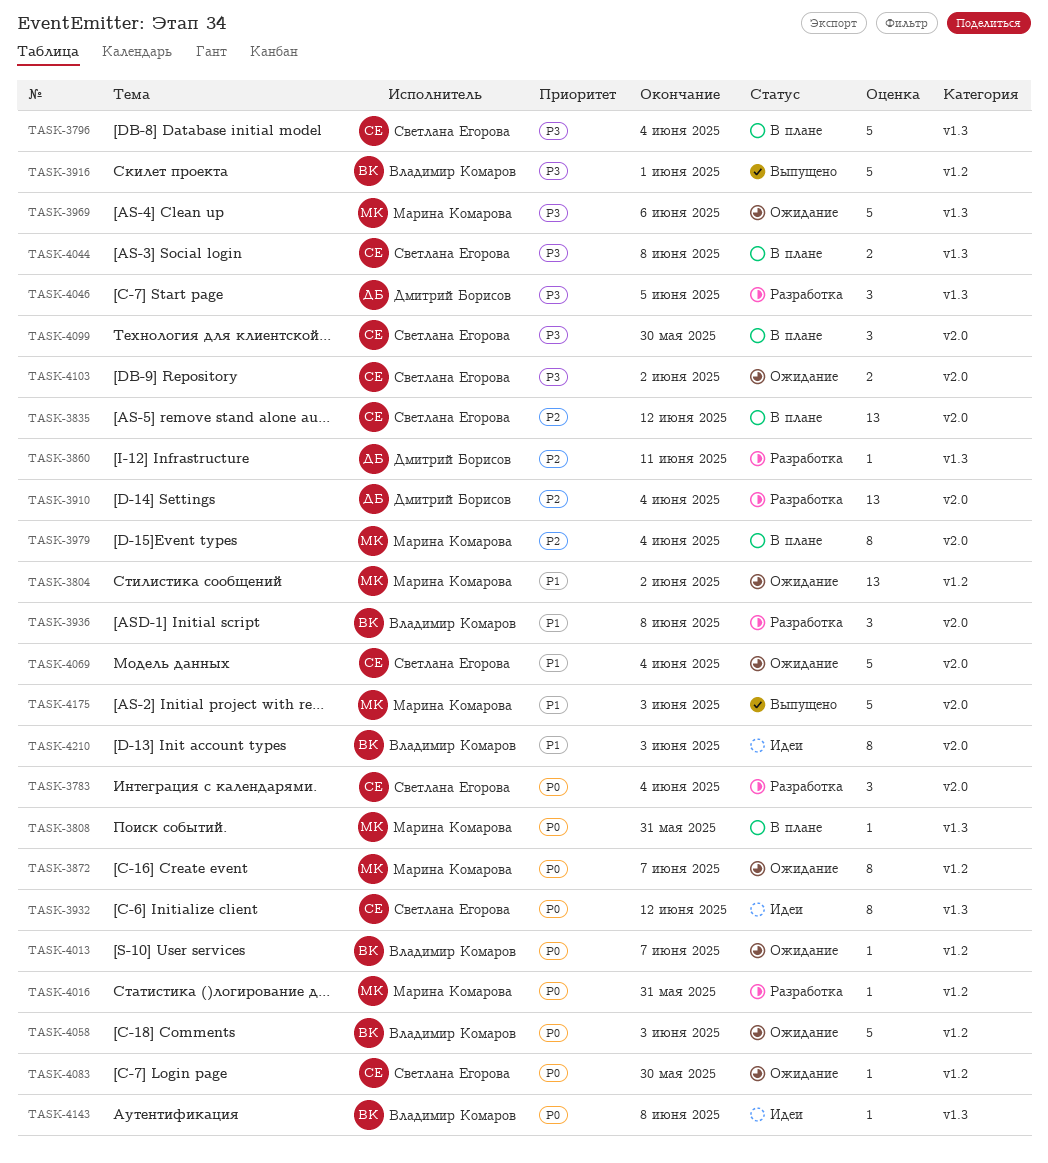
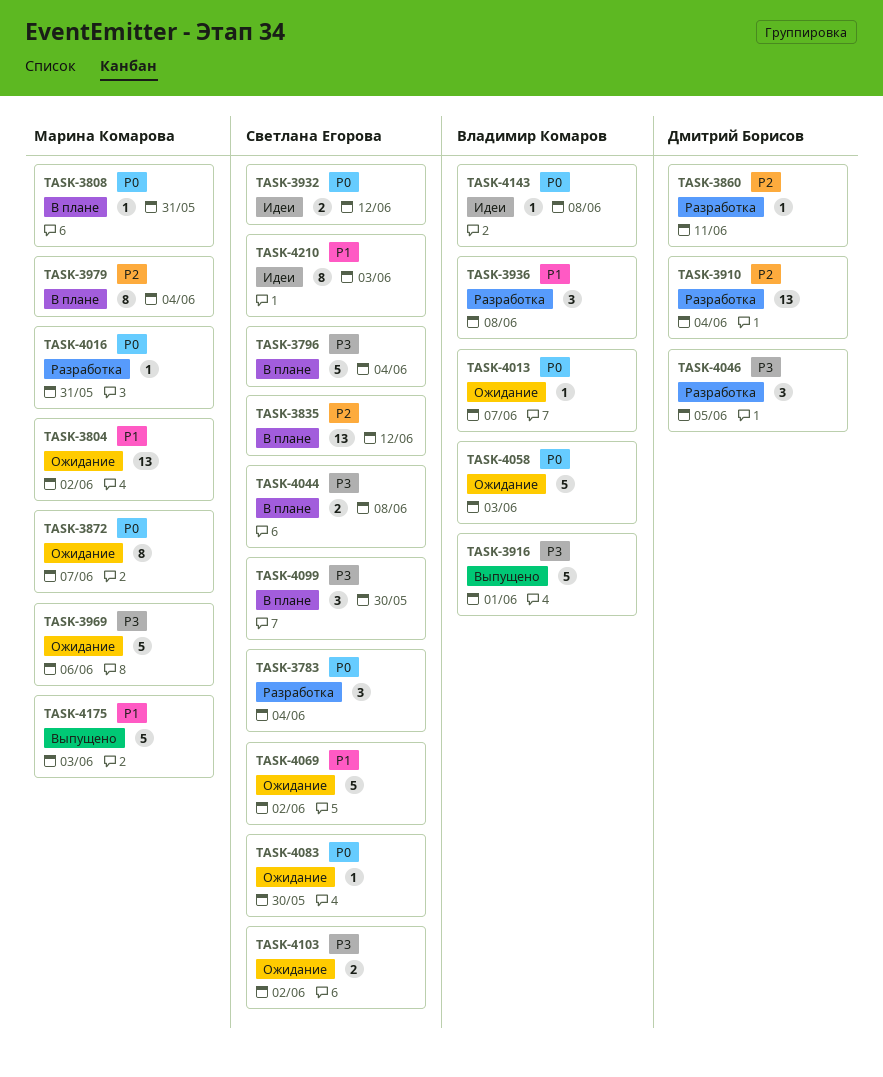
TASK-3932, estimate: 8 -> 2
TASK-4069, due: Jun 4 -> Jun 2
TASK-4210, owner: Владимир Комаров -> Светлана Егорова

